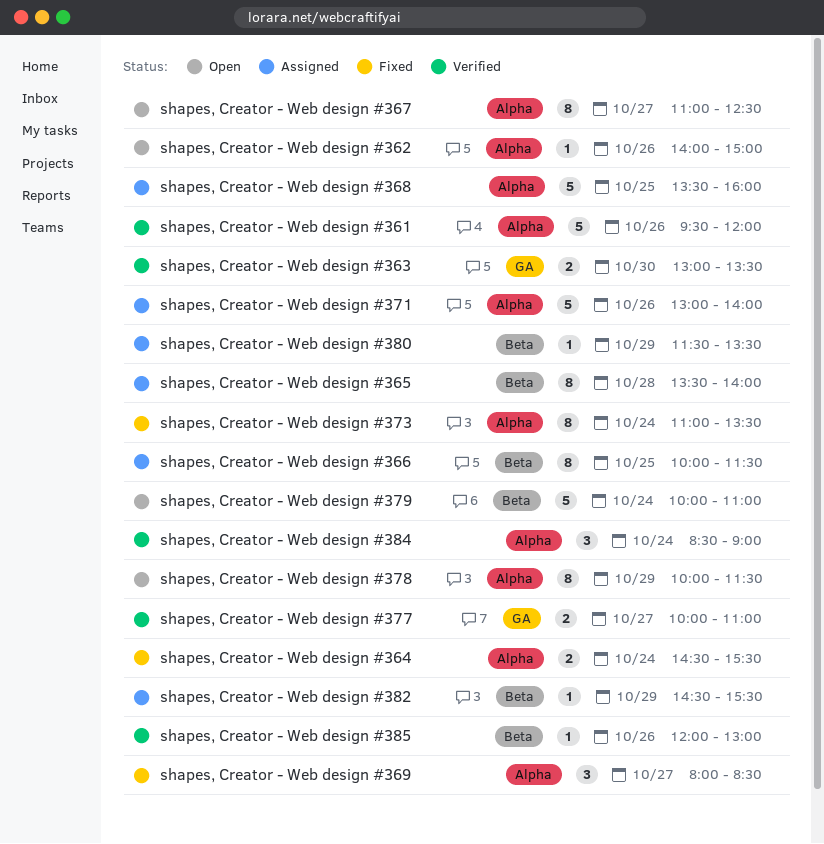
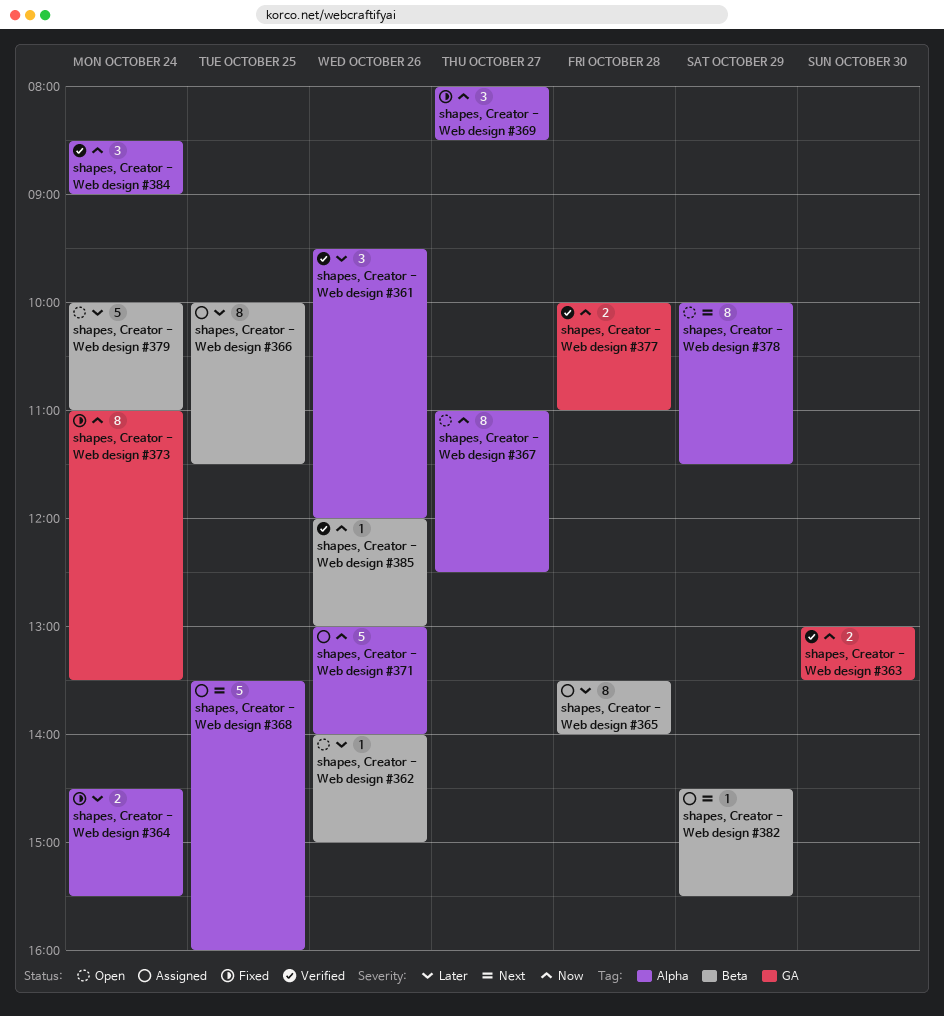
shapes, Creator - Web design #361, estimate: 5 -> 3
shapes, Creator - Web design #362, label: Alpha -> Beta
shapes, Creator - Web design #373, label: Alpha -> GA
shapes, Creator - Web design #377, day: Oct 27 -> Oct 28
shapes, Creator - Web design #380: present -> none

